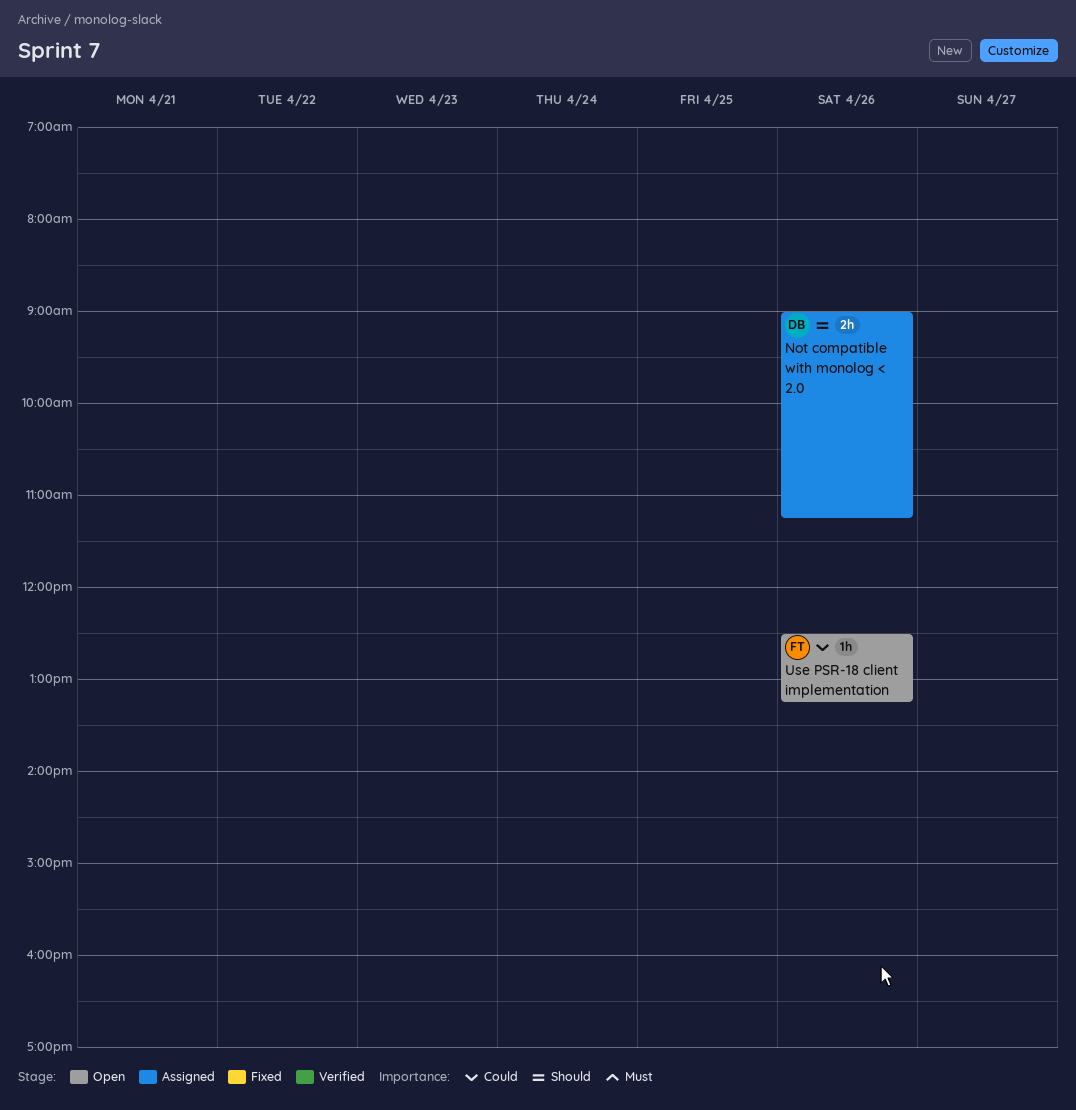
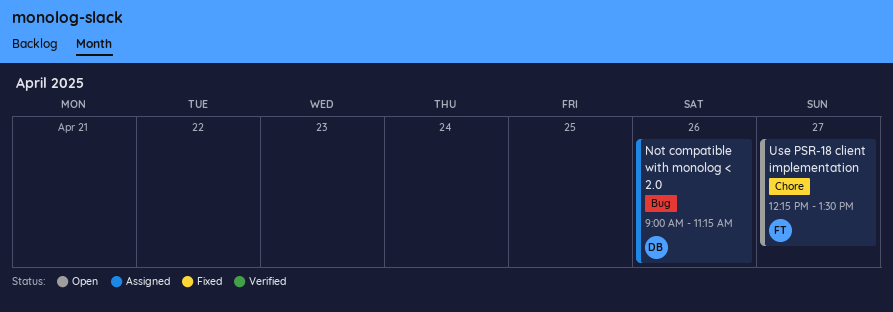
Use PSR-18 client implementation, day: Apr 26 -> Apr 27
Use PSR-18 client implementation, begins: 12:30 -> 12:15
Use PSR-18 client implementation, ends: 13:15 -> 13:30

